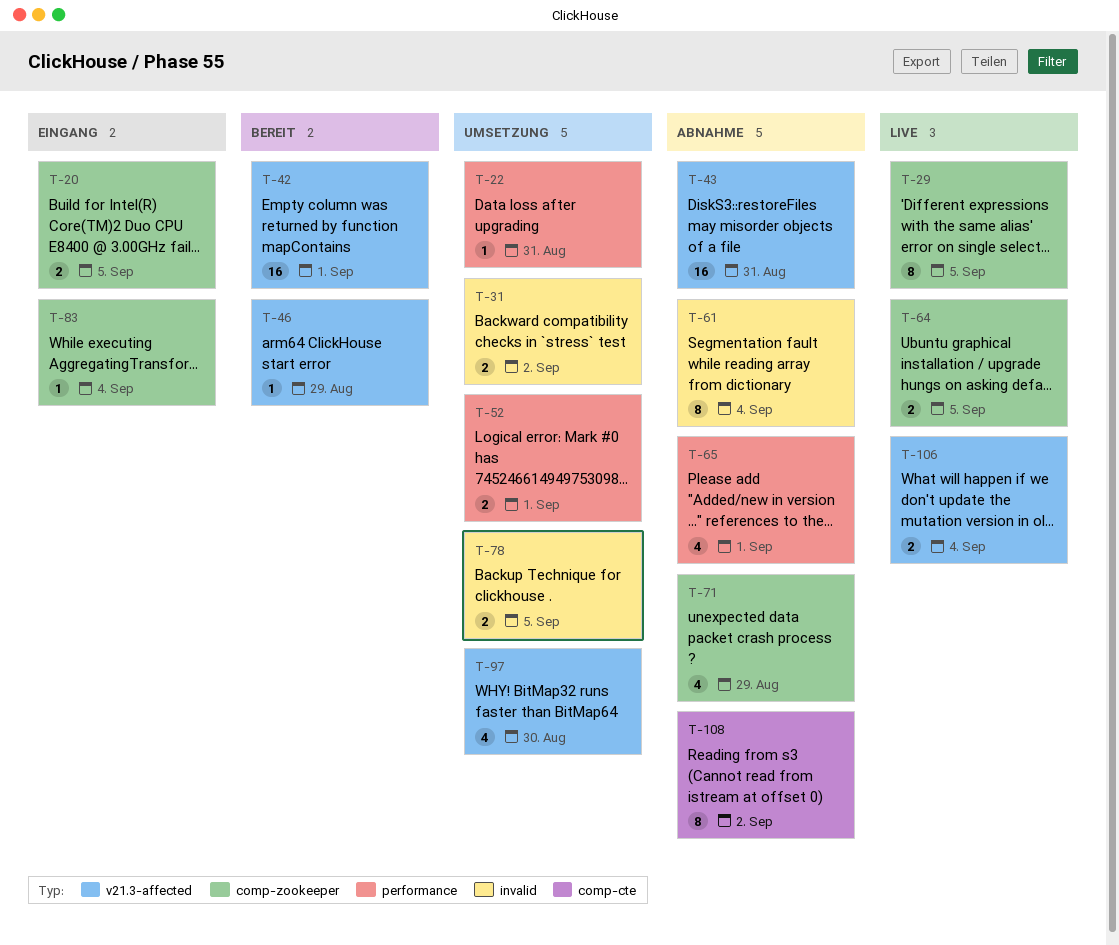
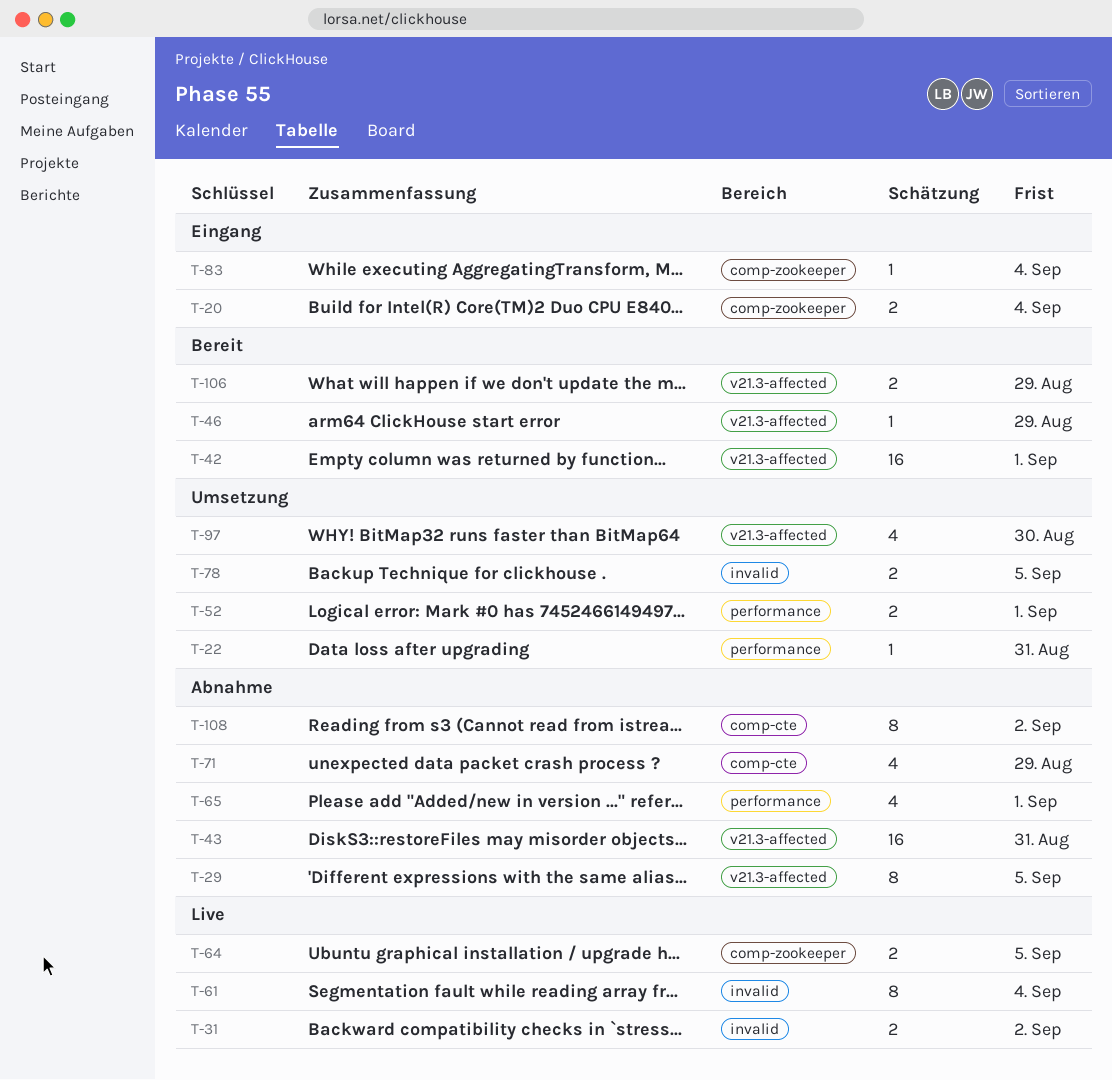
T-20, due: Sep 5 -> Sep 4
T-29, status: Live -> Abnahme
T-29, label: comp-zookeeper -> v21.3-affected
T-31, status: Umsetzung -> Live
T-61, status: Abnahme -> Live
T-71, label: comp-zookeeper -> comp-cte
T-106, status: Live -> Bereit
T-106, due: Sep 4 -> Aug 29

